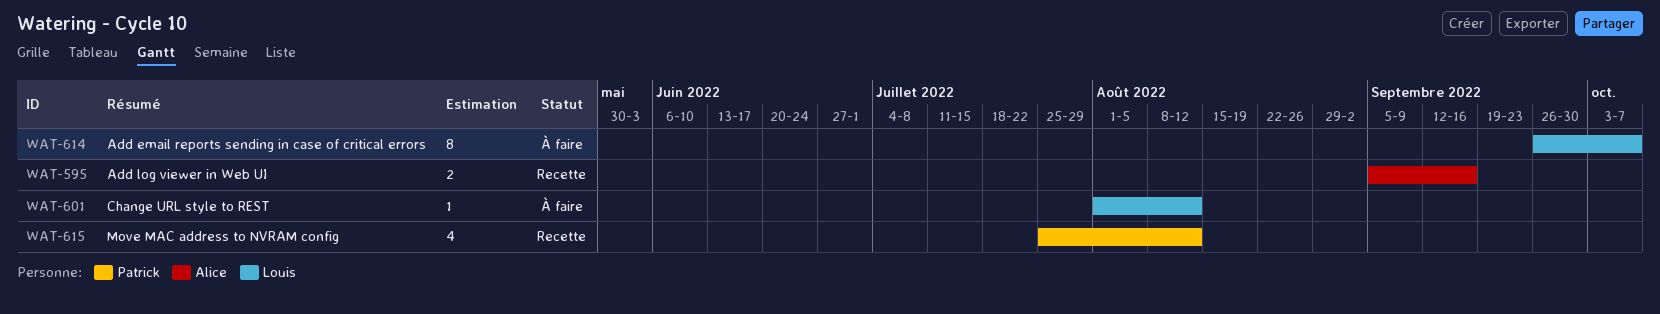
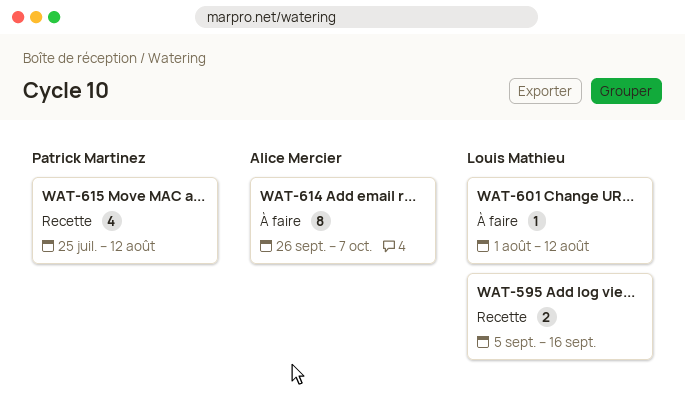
WAT-595, owner: Alice Mercier -> Louis Mathieu
WAT-614, owner: Louis Mathieu -> Alice Mercier

